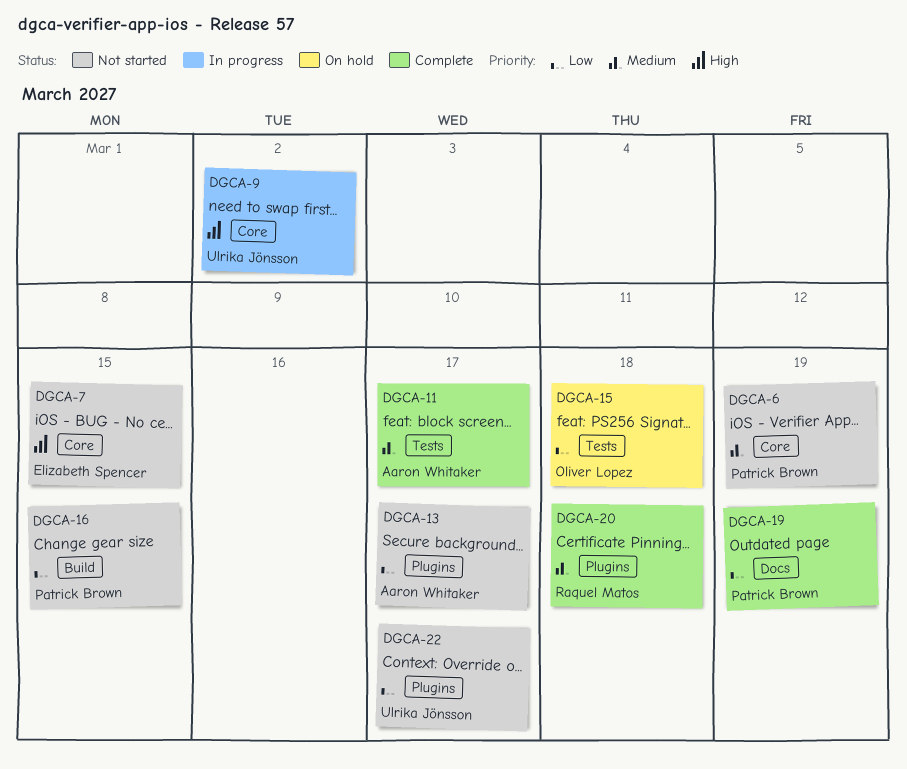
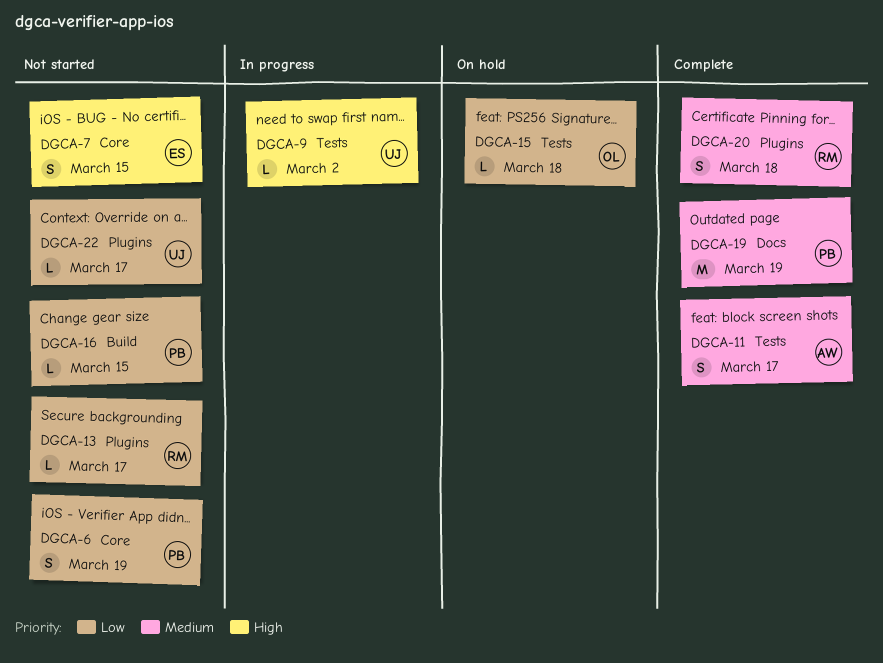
DGCA-6, priority: Medium -> Low
DGCA-9, label: Core -> Tests
DGCA-13, owner: Aaron Whitaker -> Raquel Matos
DGCA-19, priority: Low -> Medium

